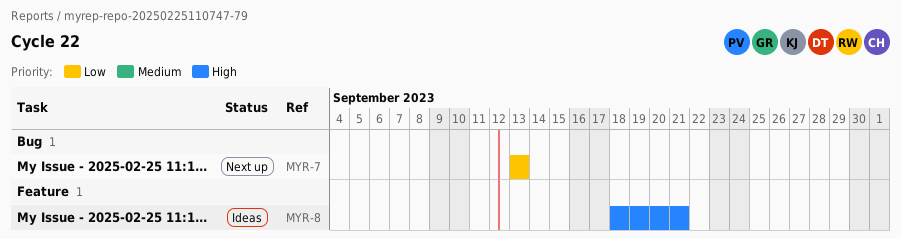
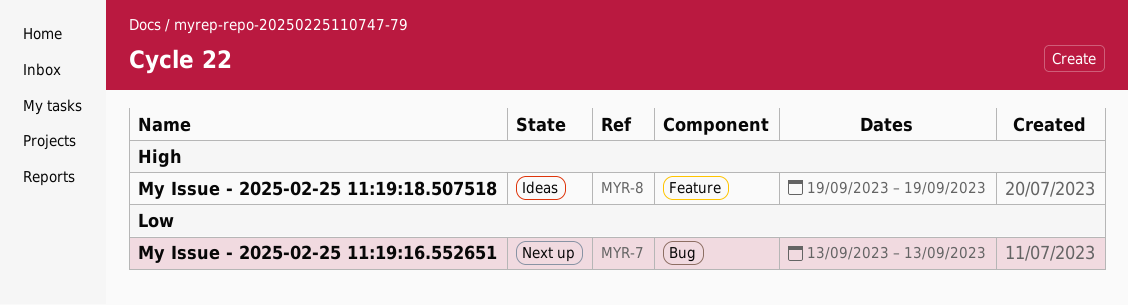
MYR-8, start: Sep 18 -> Sep 19
MYR-8, due: Sep 21 -> Sep 19

